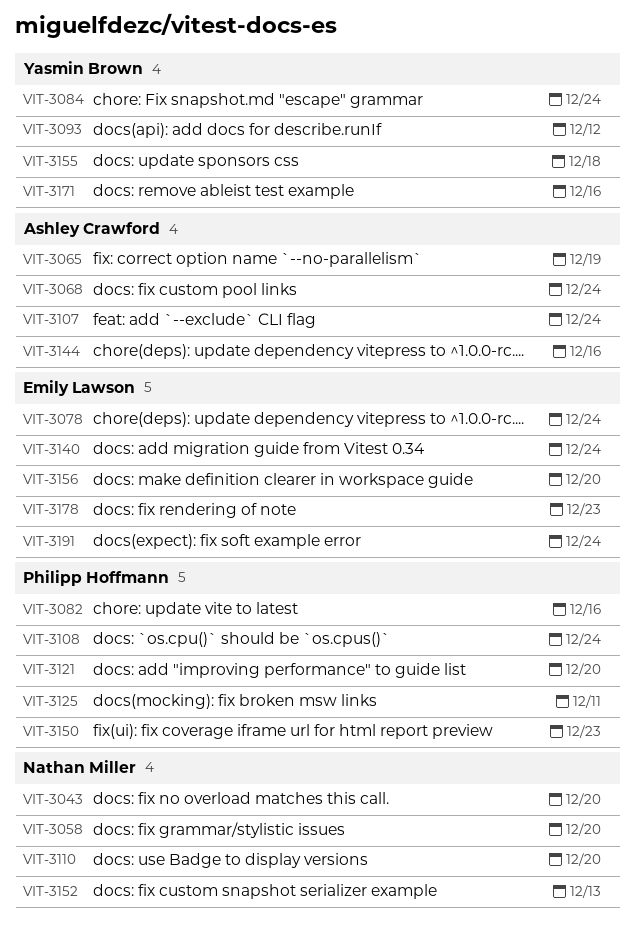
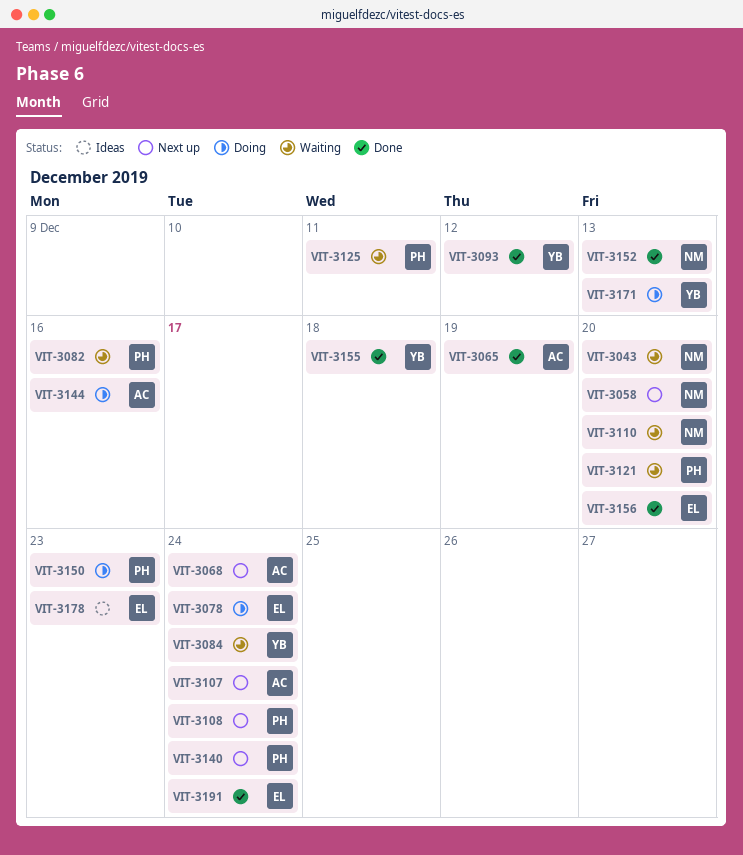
VIT-3140, owner: Emily Lawson -> Philipp Hoffmann
VIT-3171, due: Dec 16 -> Dec 13

